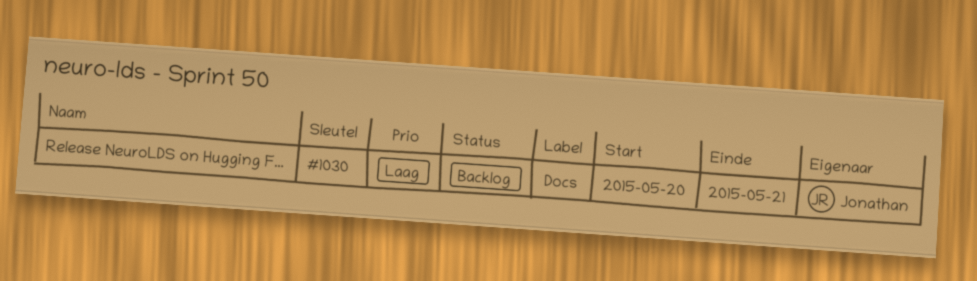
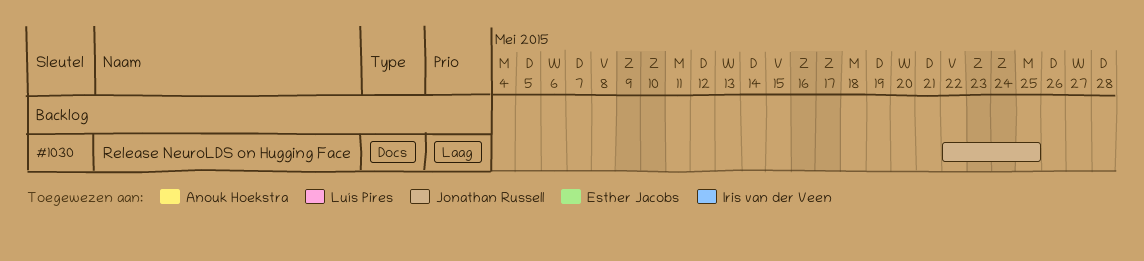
#1030, start: May 20 -> May 22
#1030, due: May 21 -> May 25

